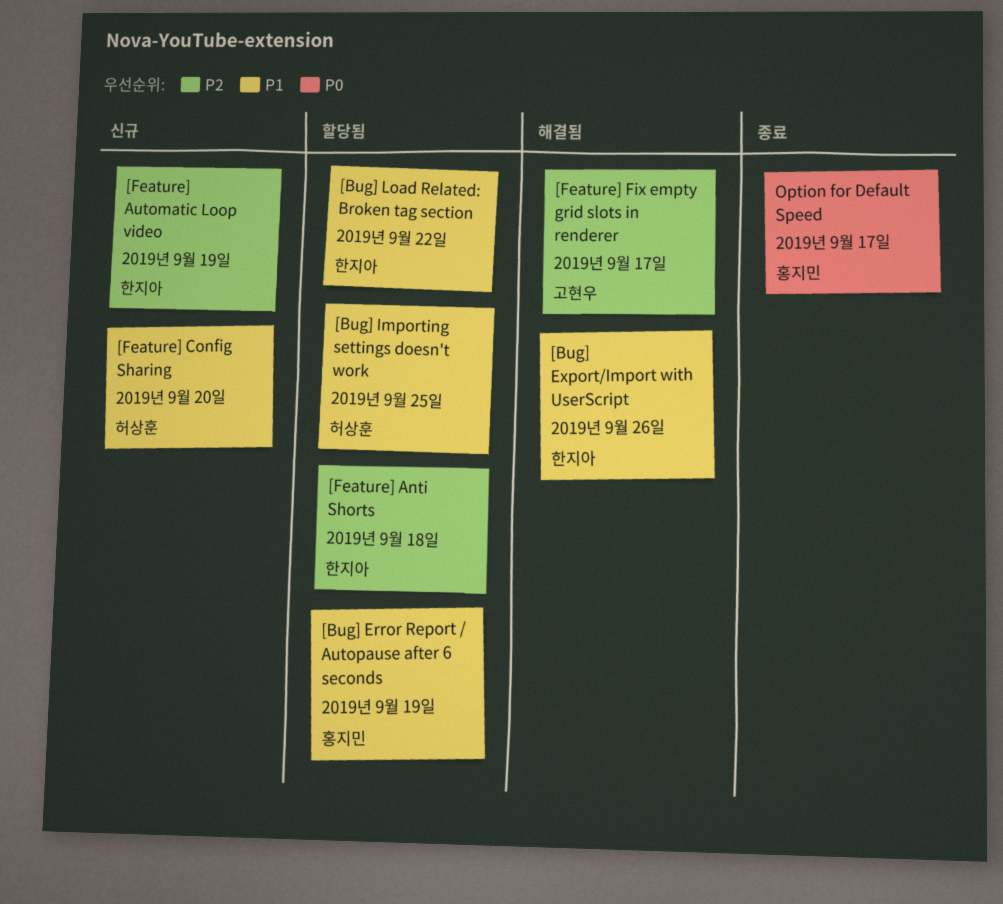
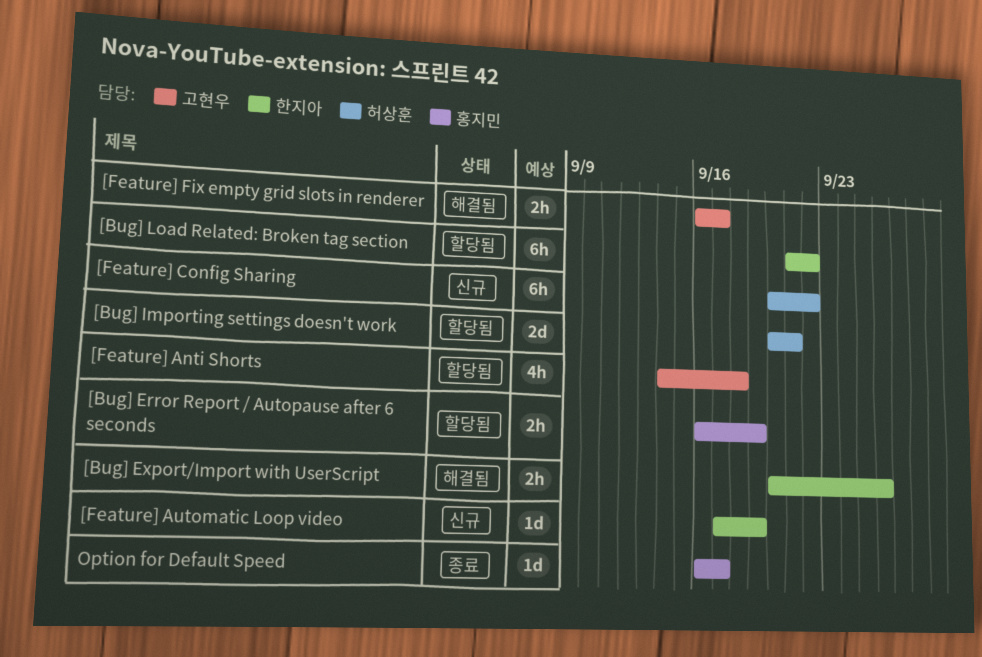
[Bug] Importing settings doesn't work, due: Sep 25 -> Sep 21
[Feature] Anti Shorts, owner: 한지아 -> 고현우
[Feature] Config Sharing, due: Sep 20 -> Sep 22

